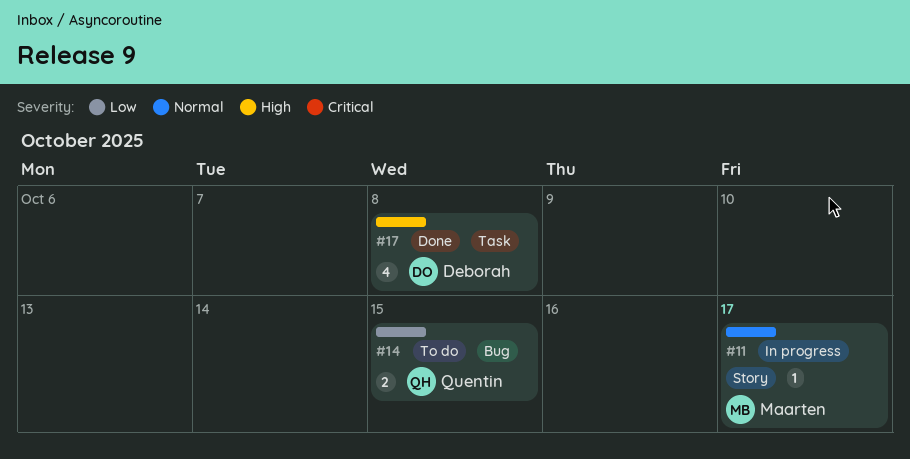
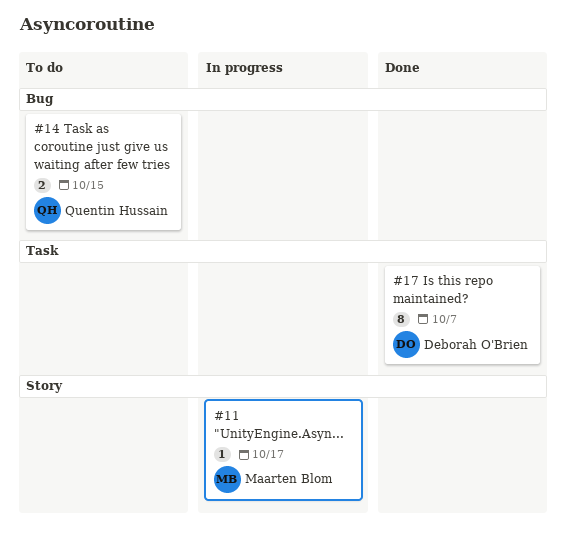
#17, estimate: 4 -> 8
#17, due: Oct 8 -> Oct 7

